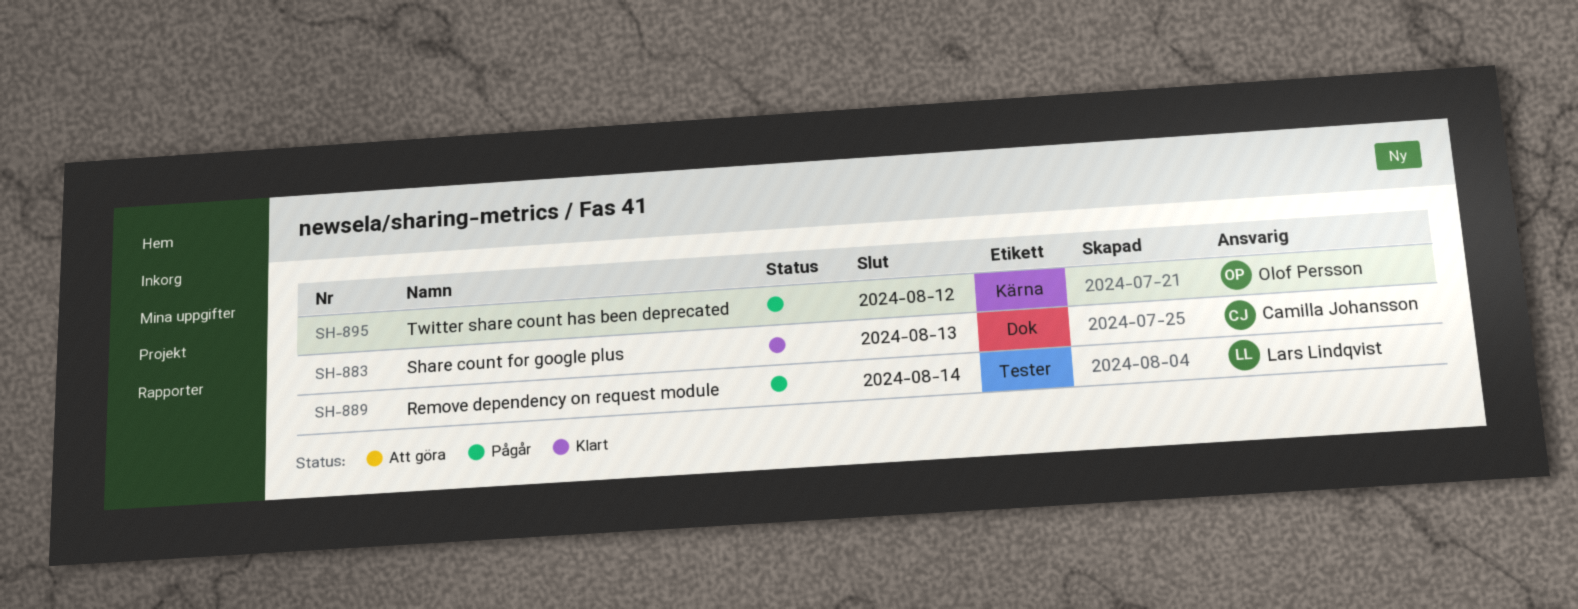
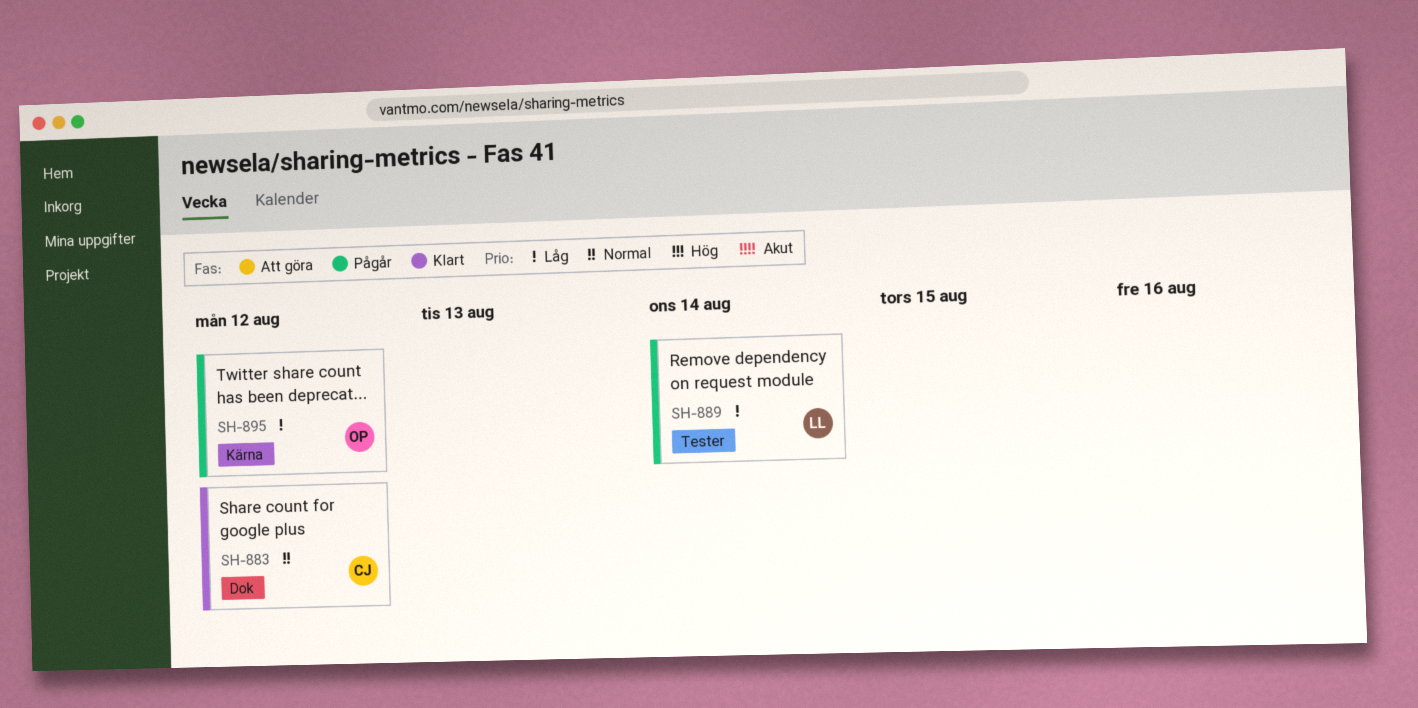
SH-883, due: Aug 13 -> Aug 12

